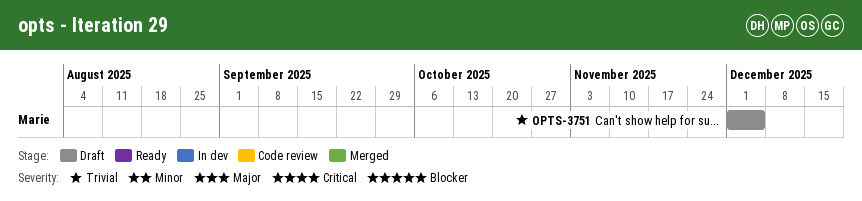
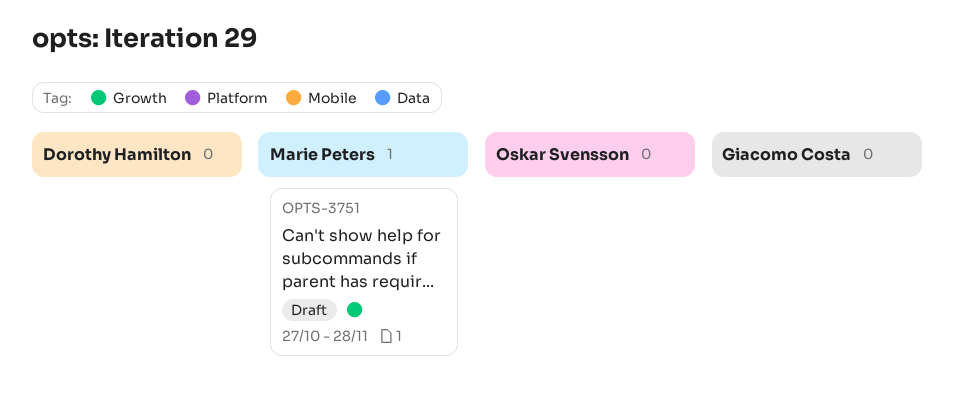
OPTS-3751, start: Dec 1 -> Oct 27
OPTS-3751, due: Dec 5 -> Nov 28

